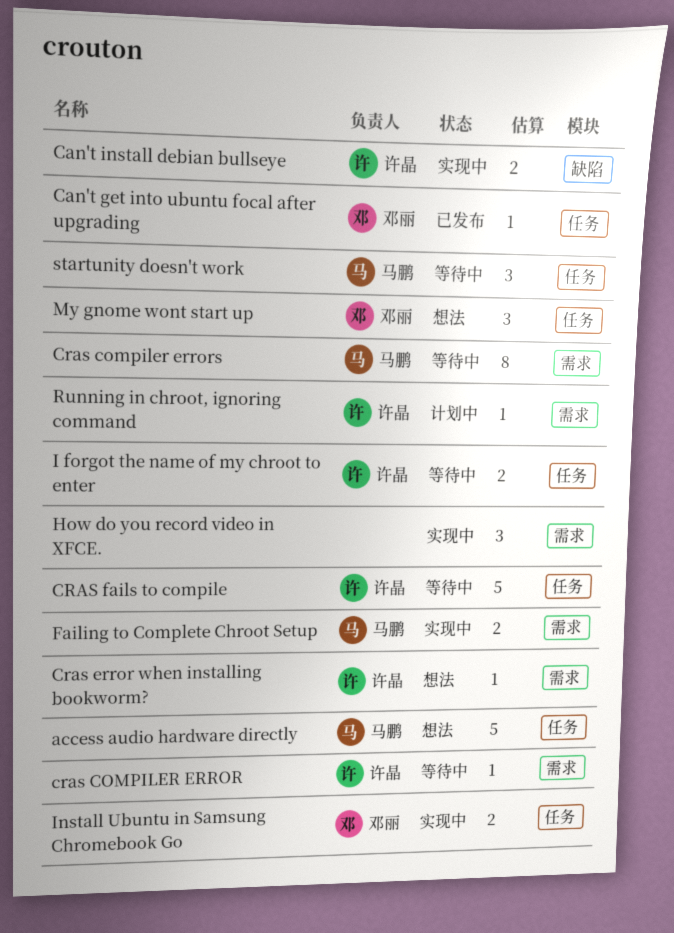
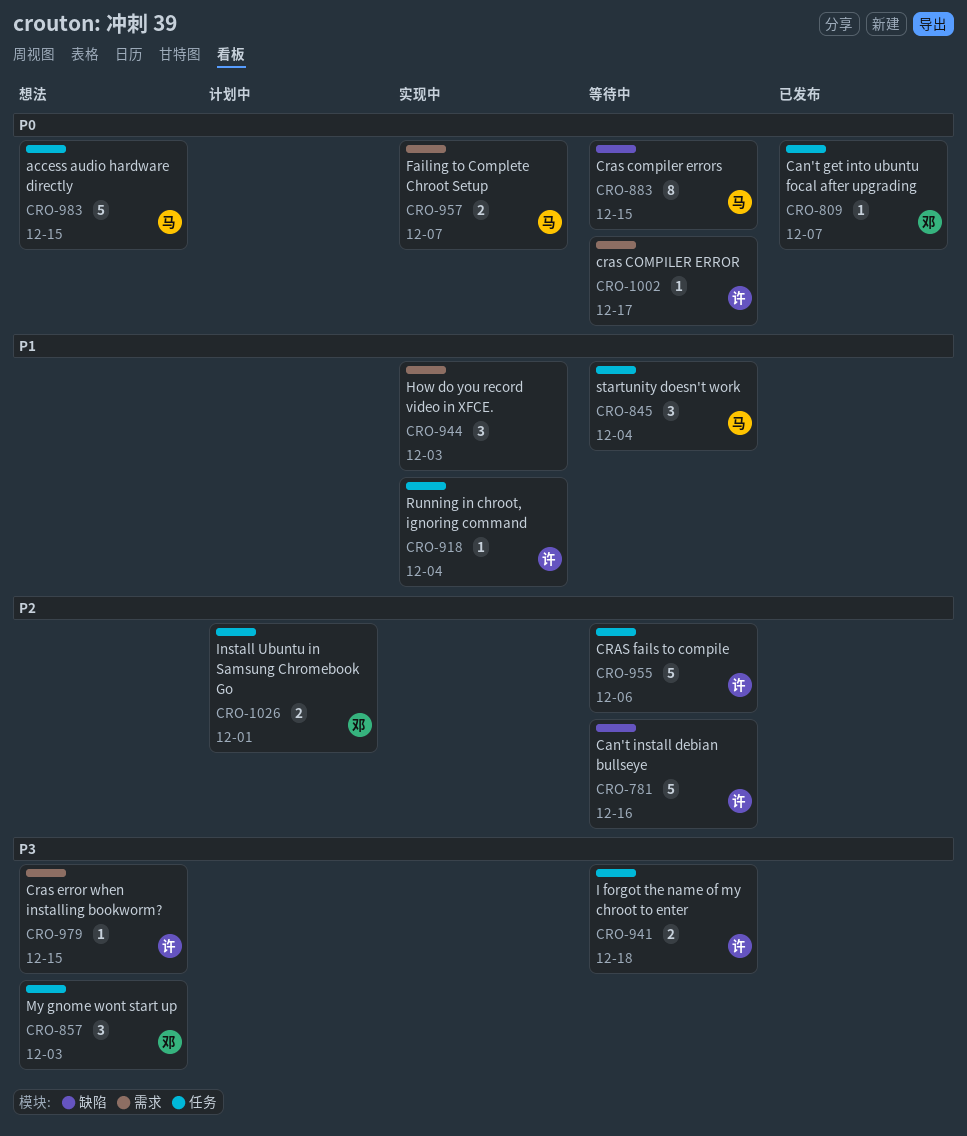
Can't install debian bullseye, status: 实现中 -> 等待中
Can't install debian bullseye, estimate: 2 -> 5
Cras compiler errors, label: 需求 -> 缺陷
Install Ubuntu in Samsung Chromebook Go, status: 实现中 -> 计划中
Running in chroot, ignoring command, status: 计划中 -> 实现中
Running in chroot, ignoring command, label: 需求 -> 任务

